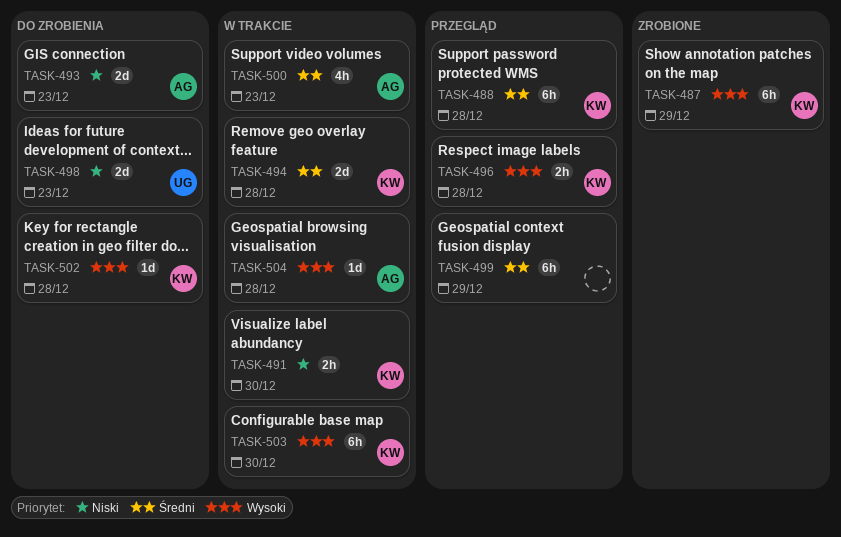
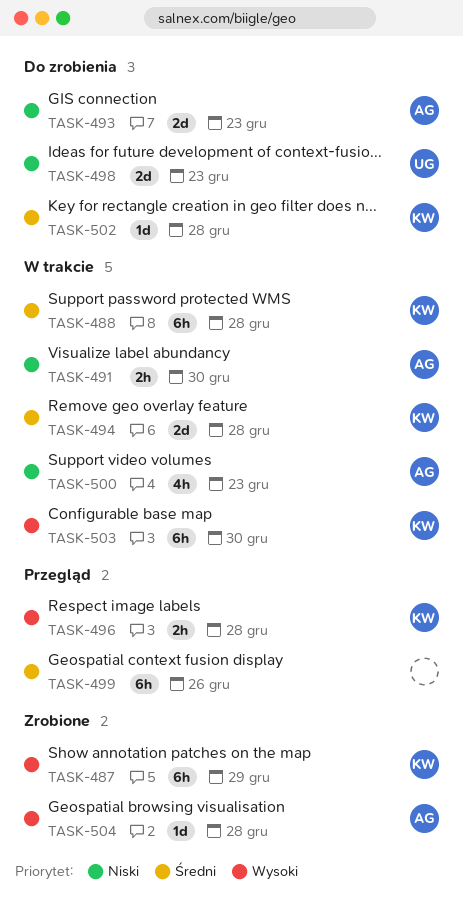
TASK-488, status: Przegląd -> W trakcie
TASK-491, owner: KW -> AG
TASK-499, due: Dec 29 -> Dec 26
TASK-500, priority: Średni -> Niski
TASK-502, priority: Wysoki -> Średni
TASK-504, status: W trakcie -> Zrobione

